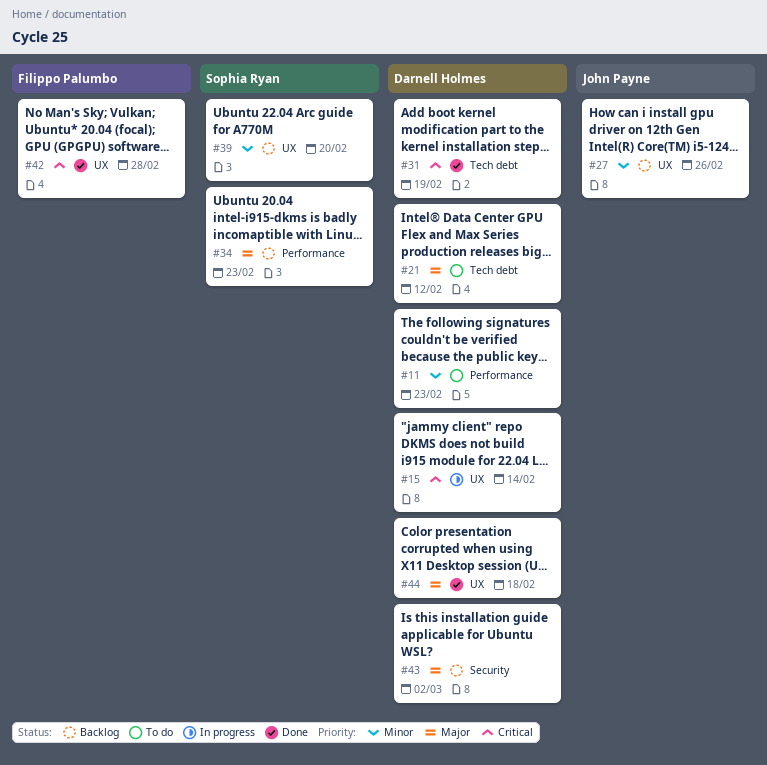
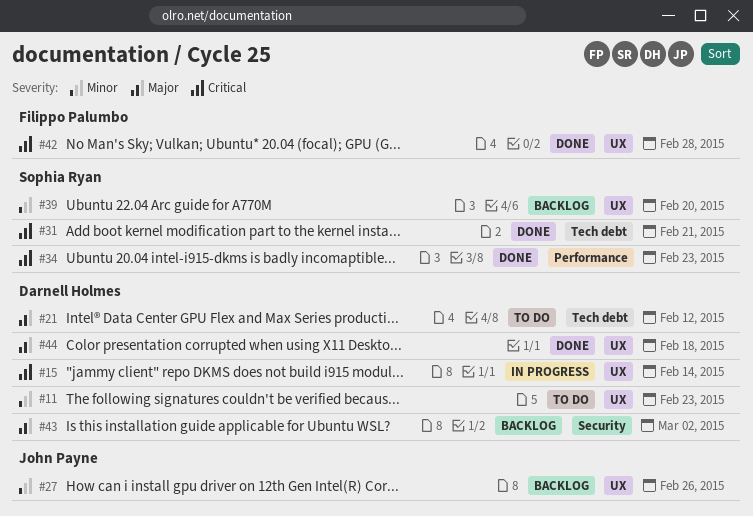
#11, label: Performance -> UX
#31, owner: Darnell Holmes -> Sophia Ryan
#31, due: Feb 19 -> Feb 21
#34, status: Backlog -> Done
#34, priority: Major -> Critical

